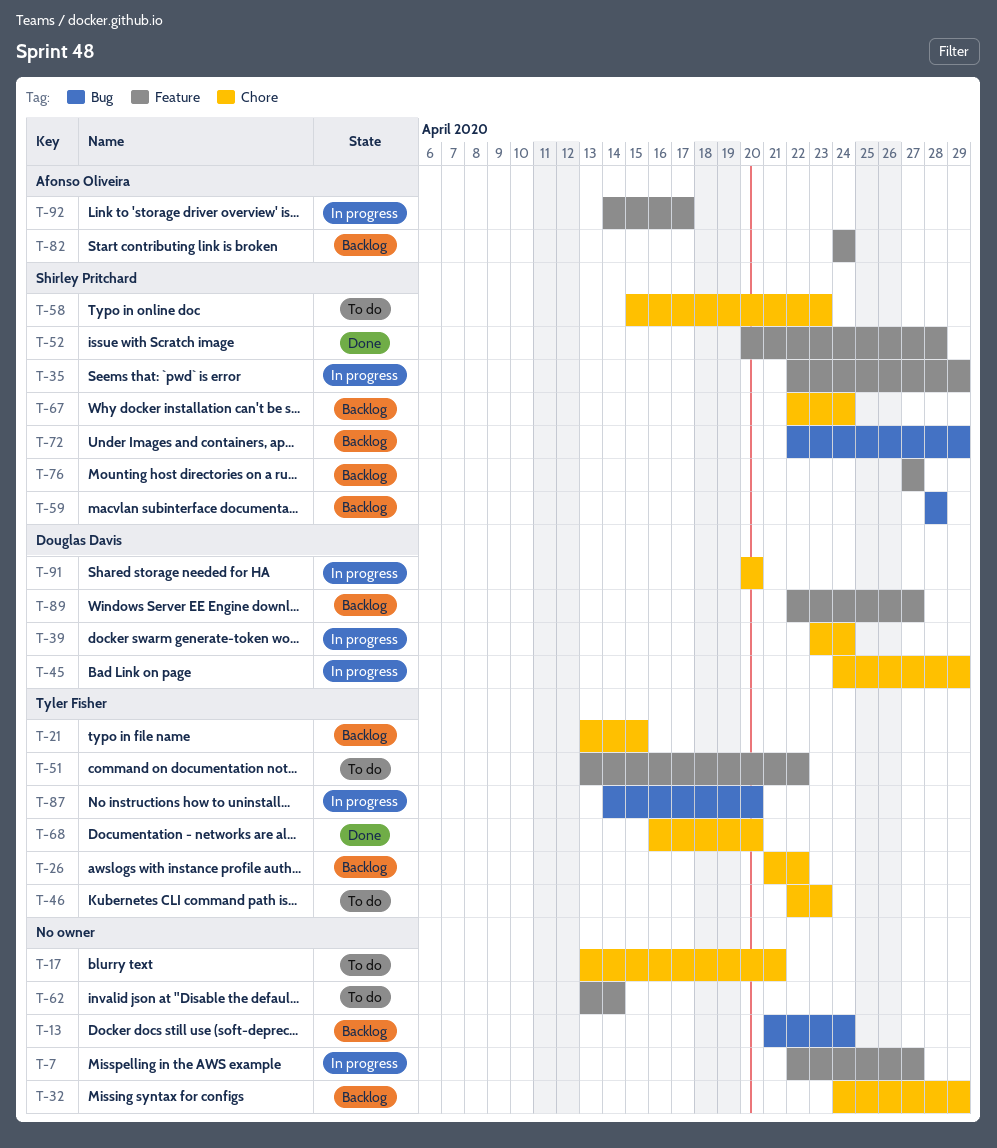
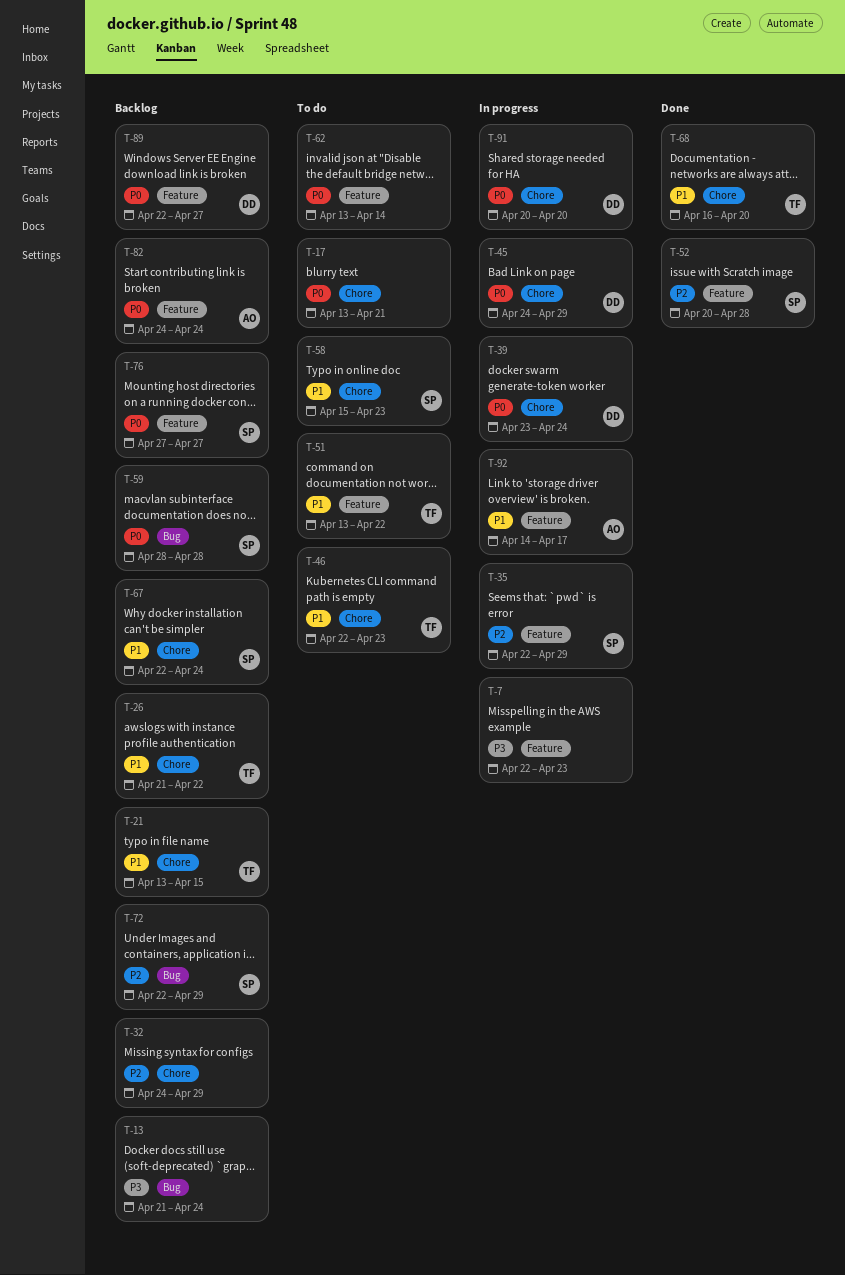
T-7, due: Apr 27 -> Apr 23
T-87: present -> none

